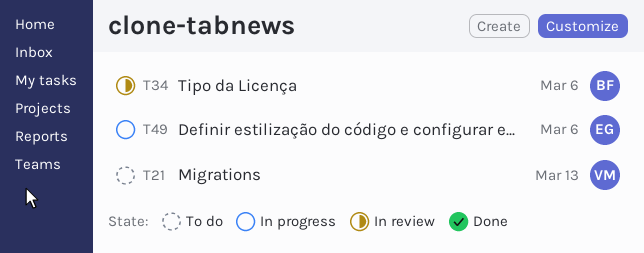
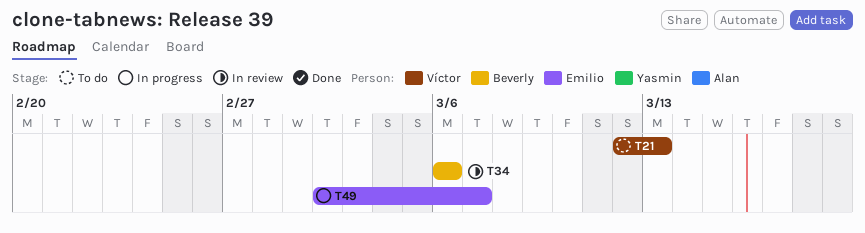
T49, due: Mar 6 -> Mar 7

